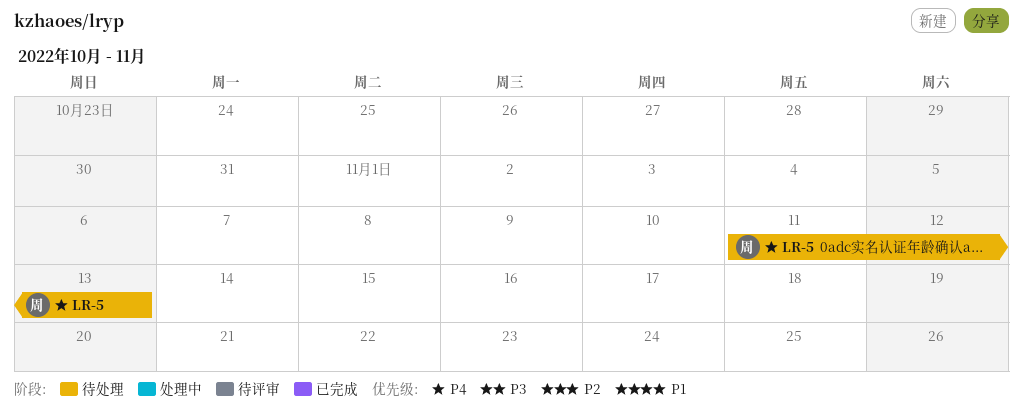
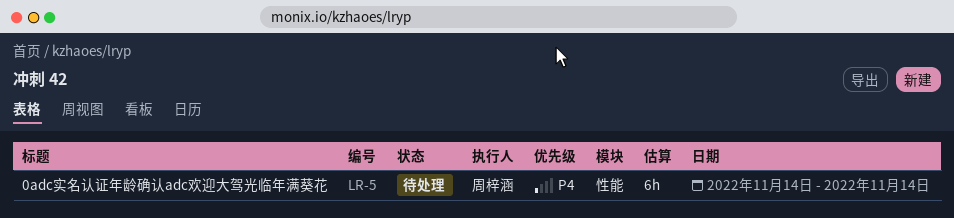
LR-5, start: Nov 11 -> Nov 14
LR-5, due: Nov 13 -> Nov 14

